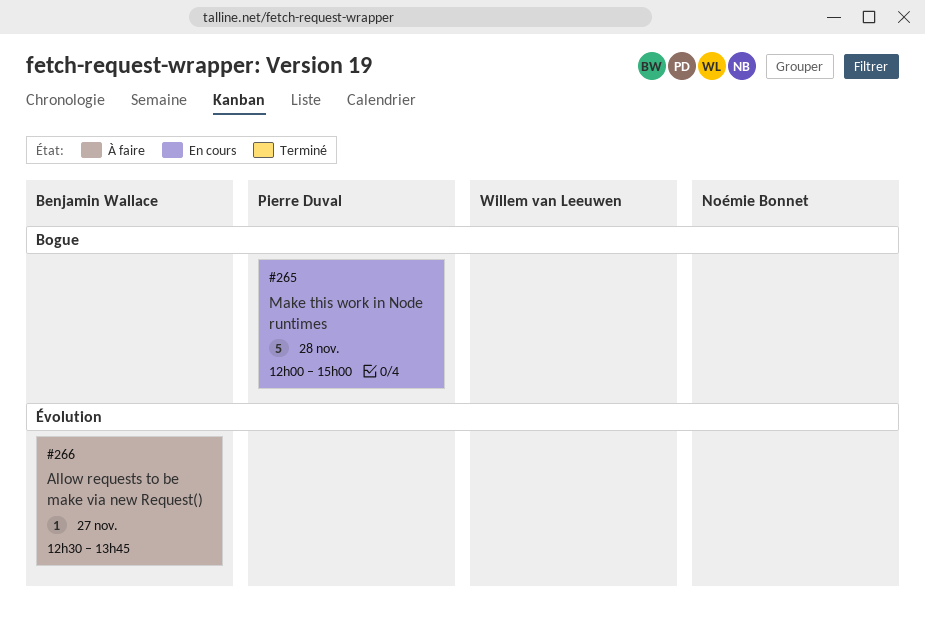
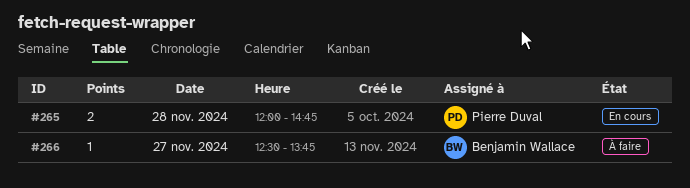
#265, estimate: 5 -> 2
#265, ends: 15:00 -> 14:45

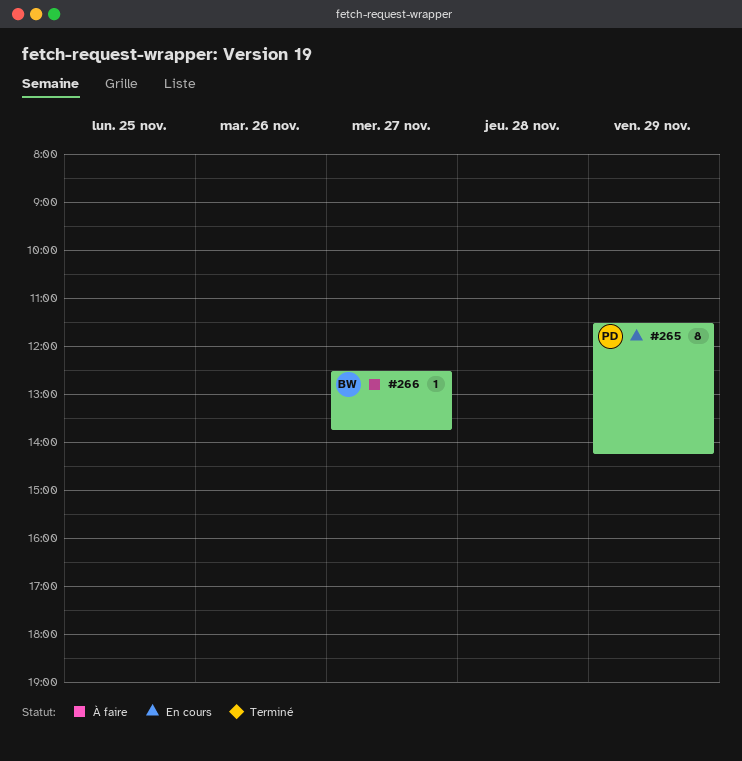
#265, estimate: 2 -> 8
#265, day: Nov 28 -> Nov 29
#265, begins: 12:00 -> 11:30
#265, ends: 14:45 -> 14:15

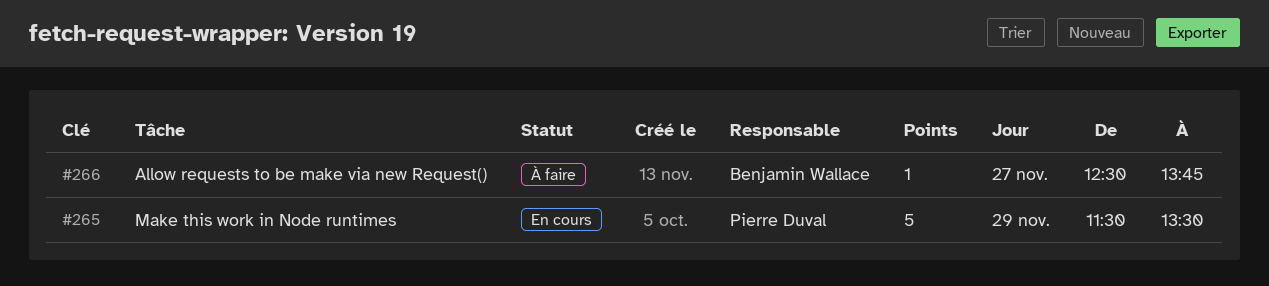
#265, estimate: 8 -> 5
#265, ends: 14:15 -> 13:30

